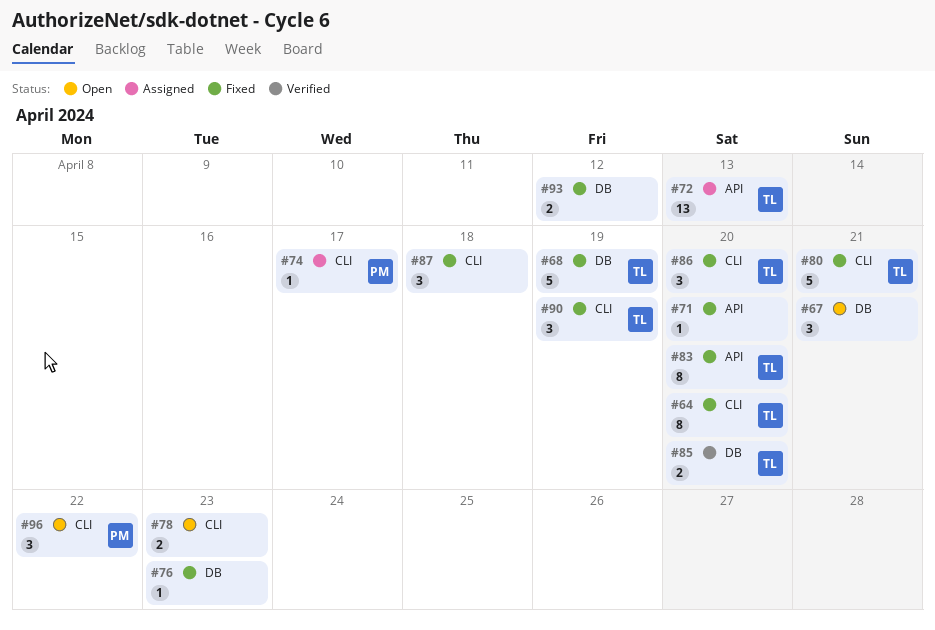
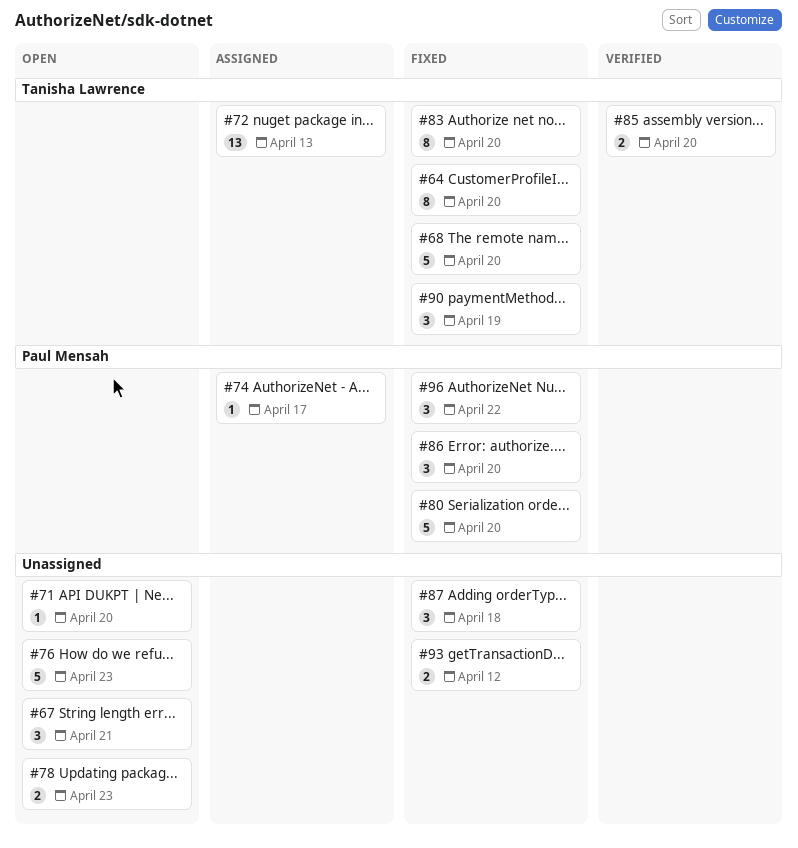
#68, due: Apr 19 -> Apr 20
#71, status: Fixed -> Open
#76, status: Fixed -> Open
#76, estimate: 1 -> 5
#80, owner: Tanisha Lawrence -> Paul Mensah
#80, due: Apr 21 -> Apr 20
#86, owner: Tanisha Lawrence -> Paul Mensah
#96, status: Open -> Fixed

